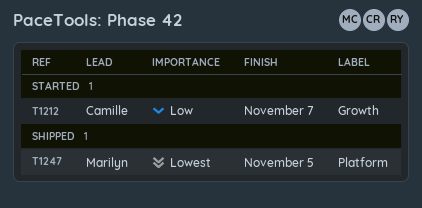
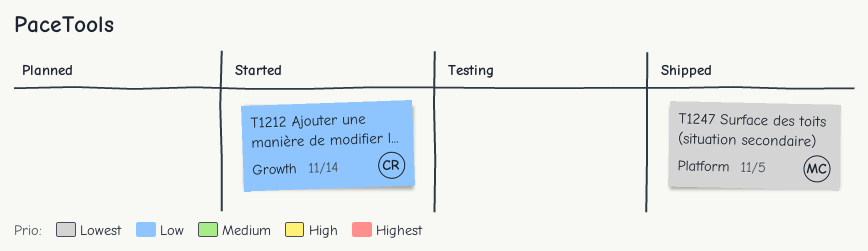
T1212, due: Nov 7 -> Nov 14

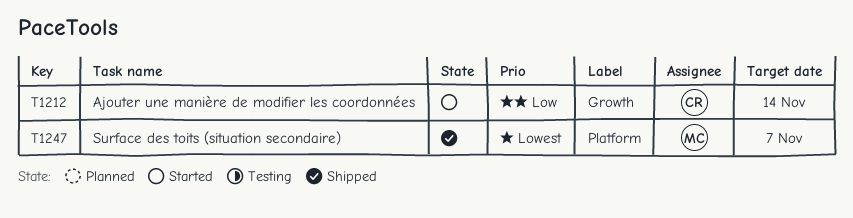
T1247, due: Nov 5 -> Nov 7

